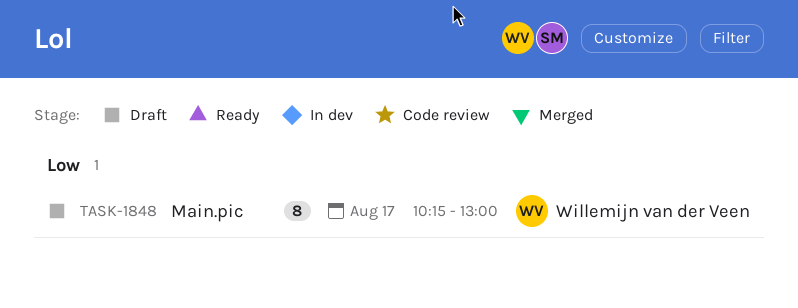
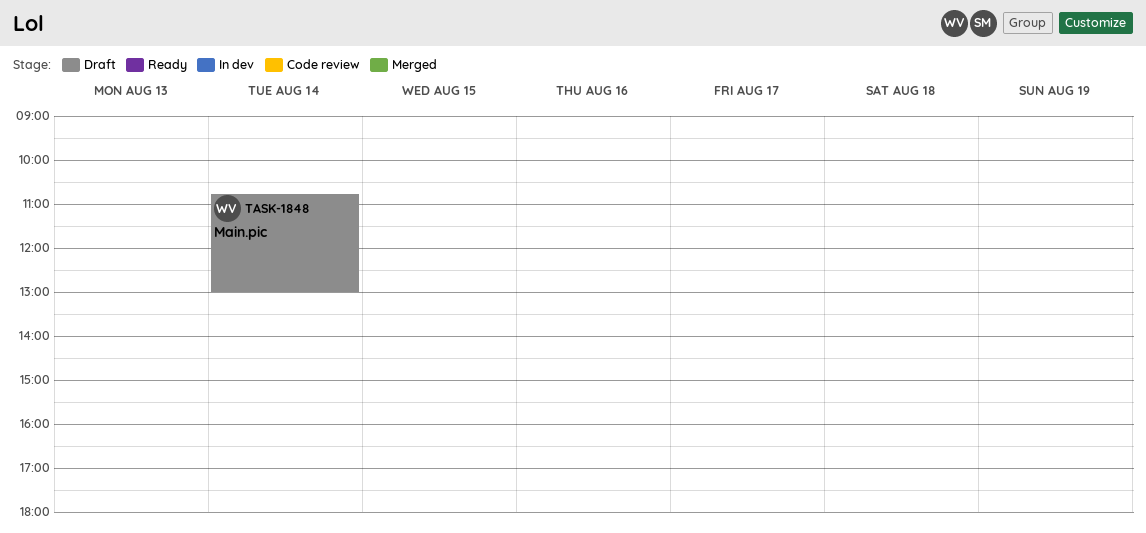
TASK-1848, day: Aug 17 -> Aug 14
TASK-1848, begins: 10:15 -> 10:45

